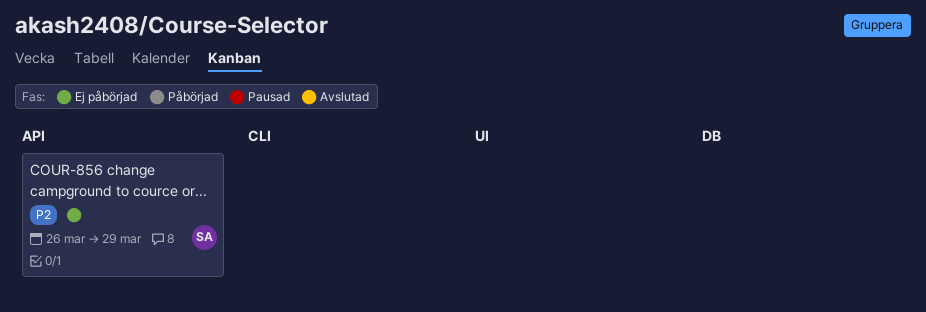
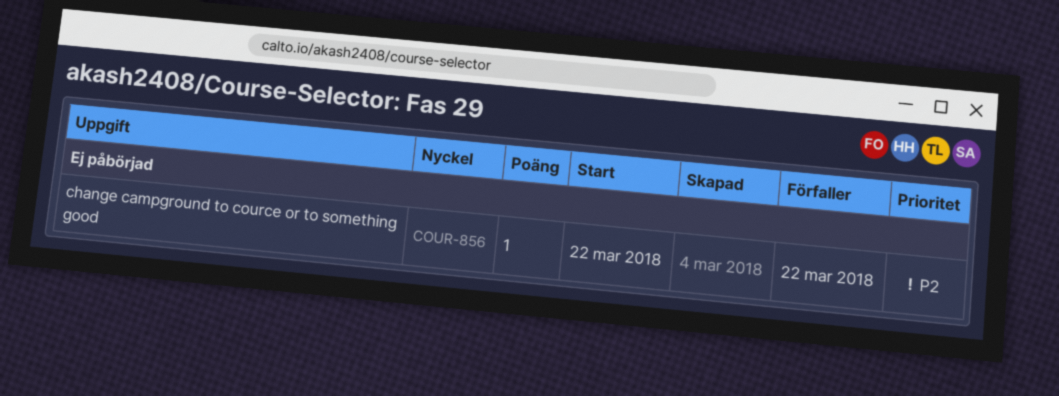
COUR-856, start: Mar 26 -> Mar 22
COUR-856, due: Mar 29 -> Mar 22

